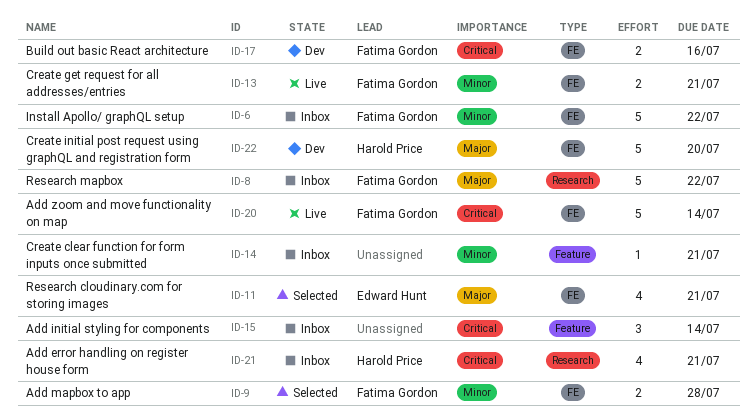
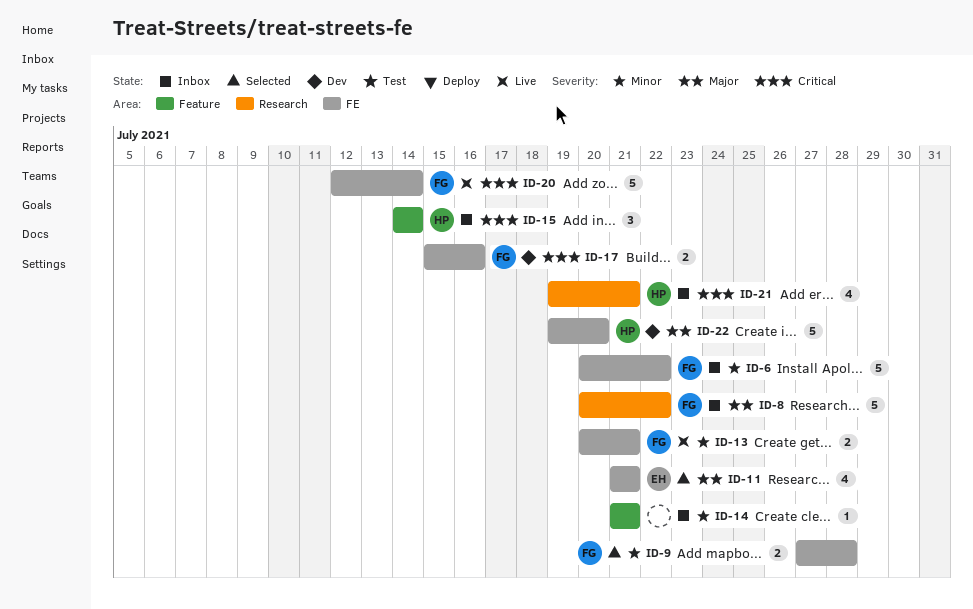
ID-15, owner: none -> Harold Price

